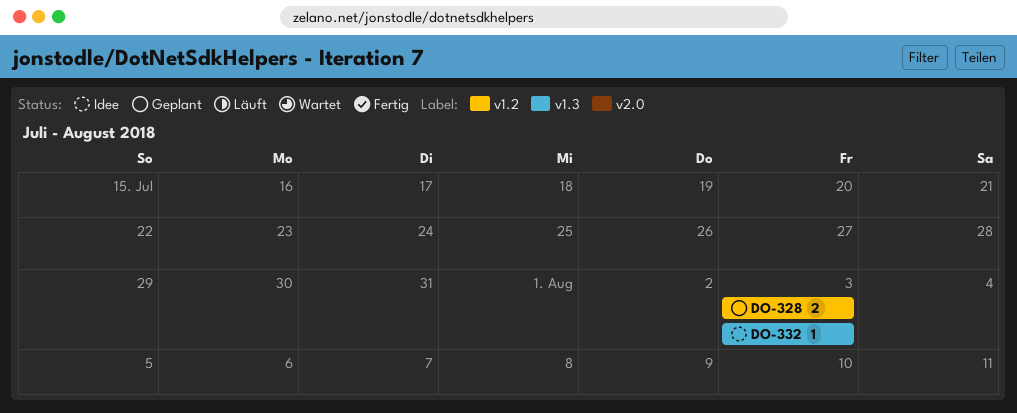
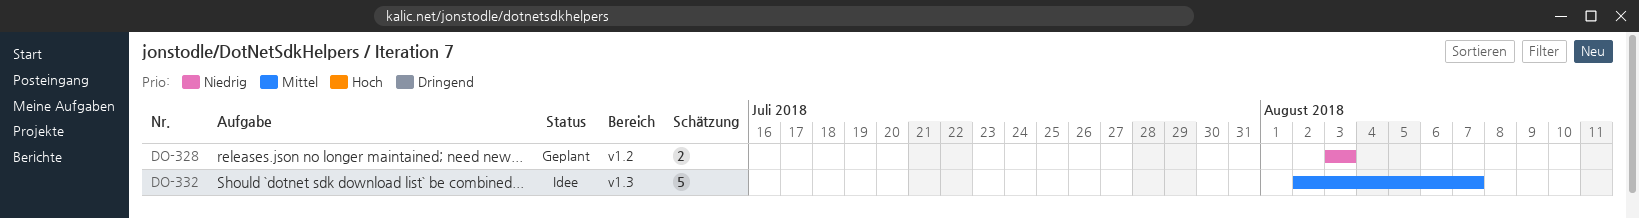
DO-332, estimate: 1 -> 5
DO-332, start: Aug 3 -> Aug 2
DO-332, due: Aug 3 -> Aug 7

